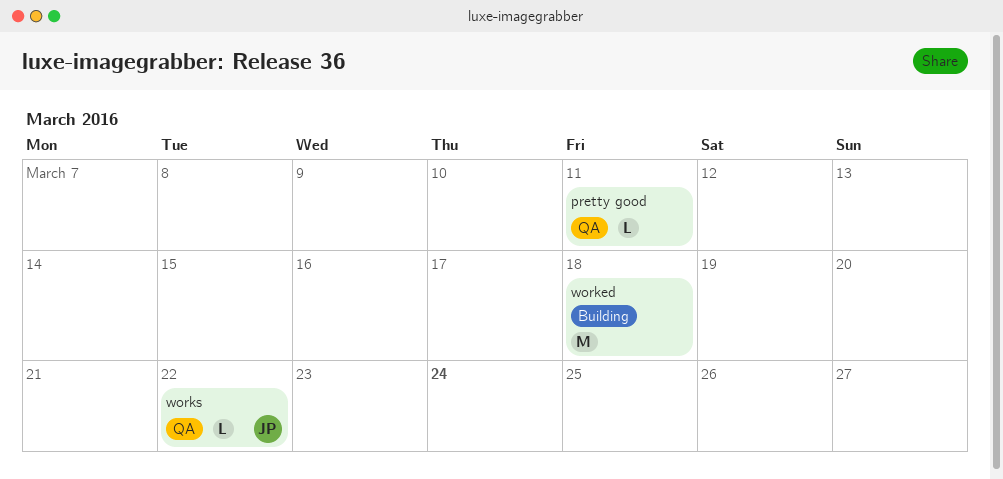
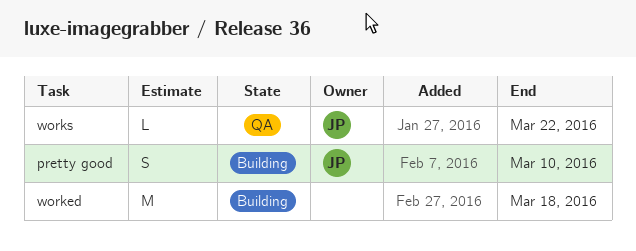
pretty good, status: QA -> Building
pretty good, owner: none -> JP
pretty good, estimate: L -> S
pretty good, due: Mar 11 -> Mar 10

